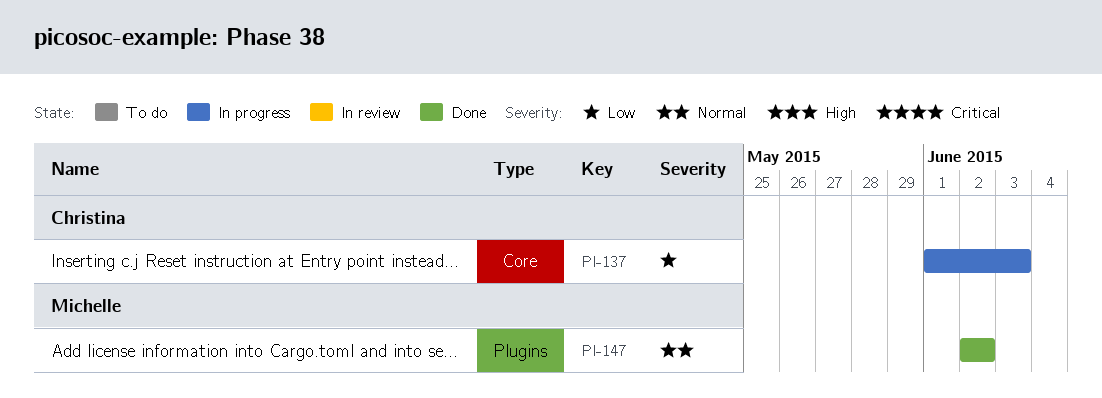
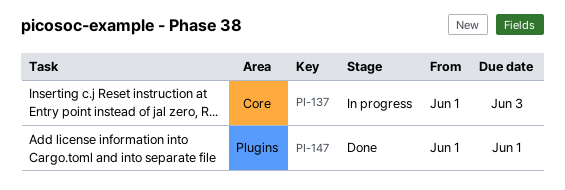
PI-147, start: Jun 2 -> Jun 1
PI-147, due: Jun 2 -> Jun 1

